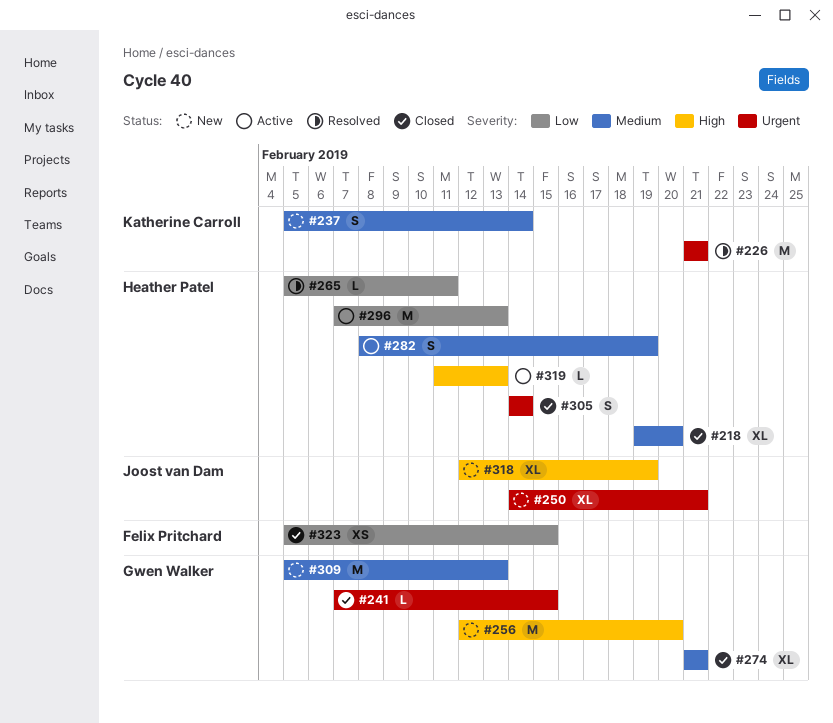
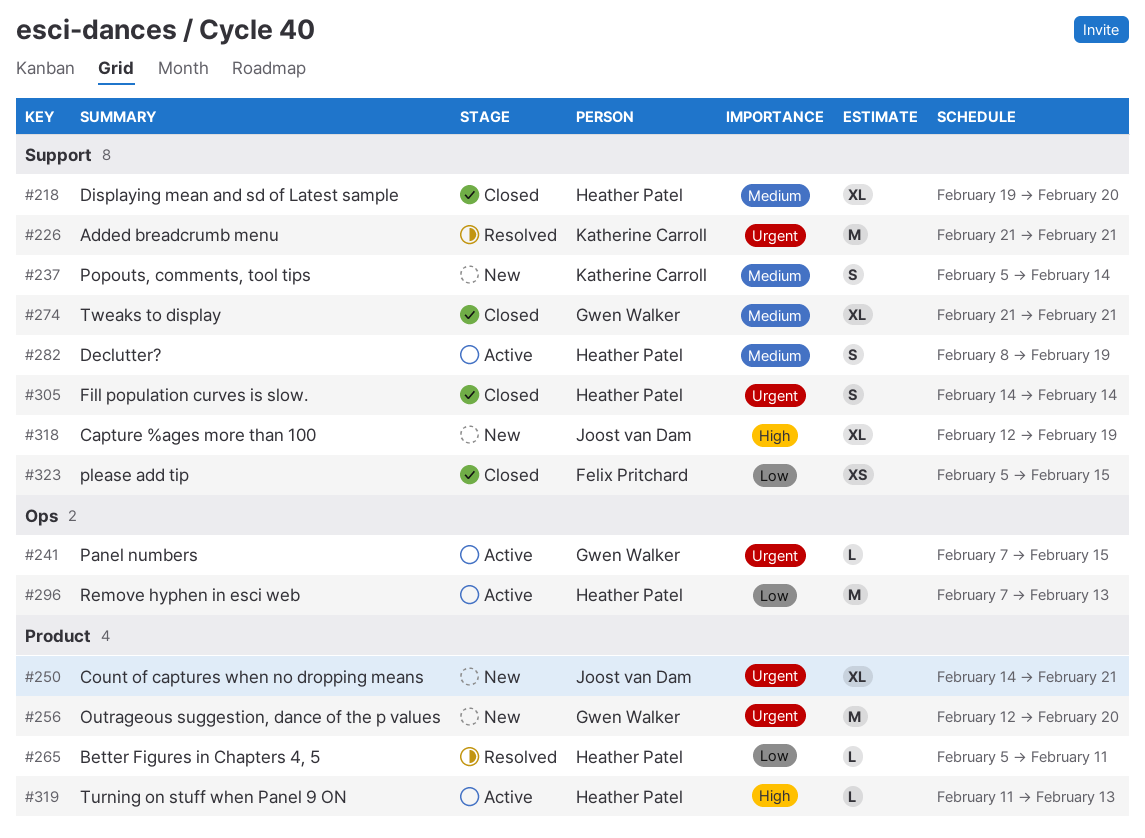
#241, status: Closed -> Active
#256, priority: High -> Urgent
#309: present -> none

